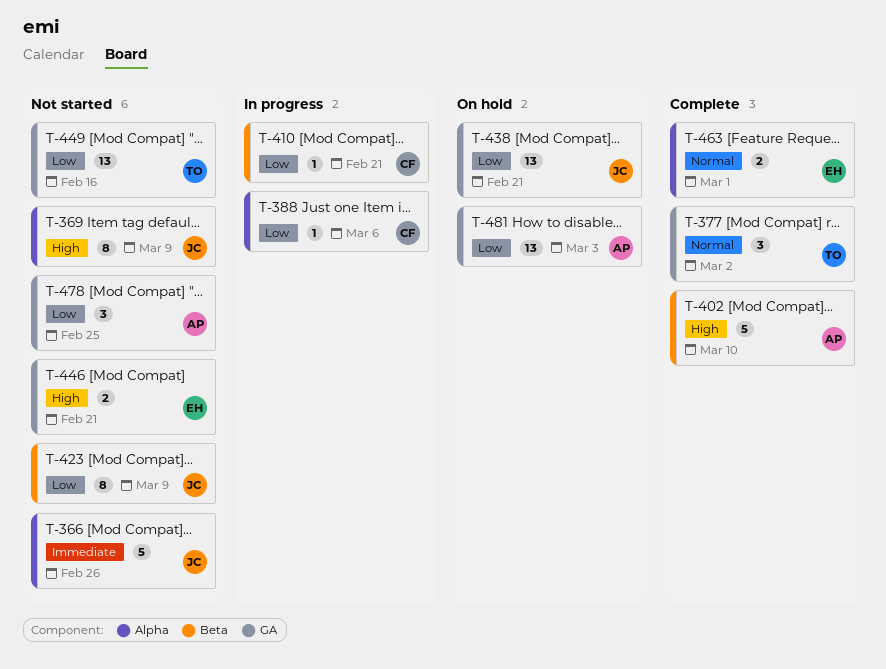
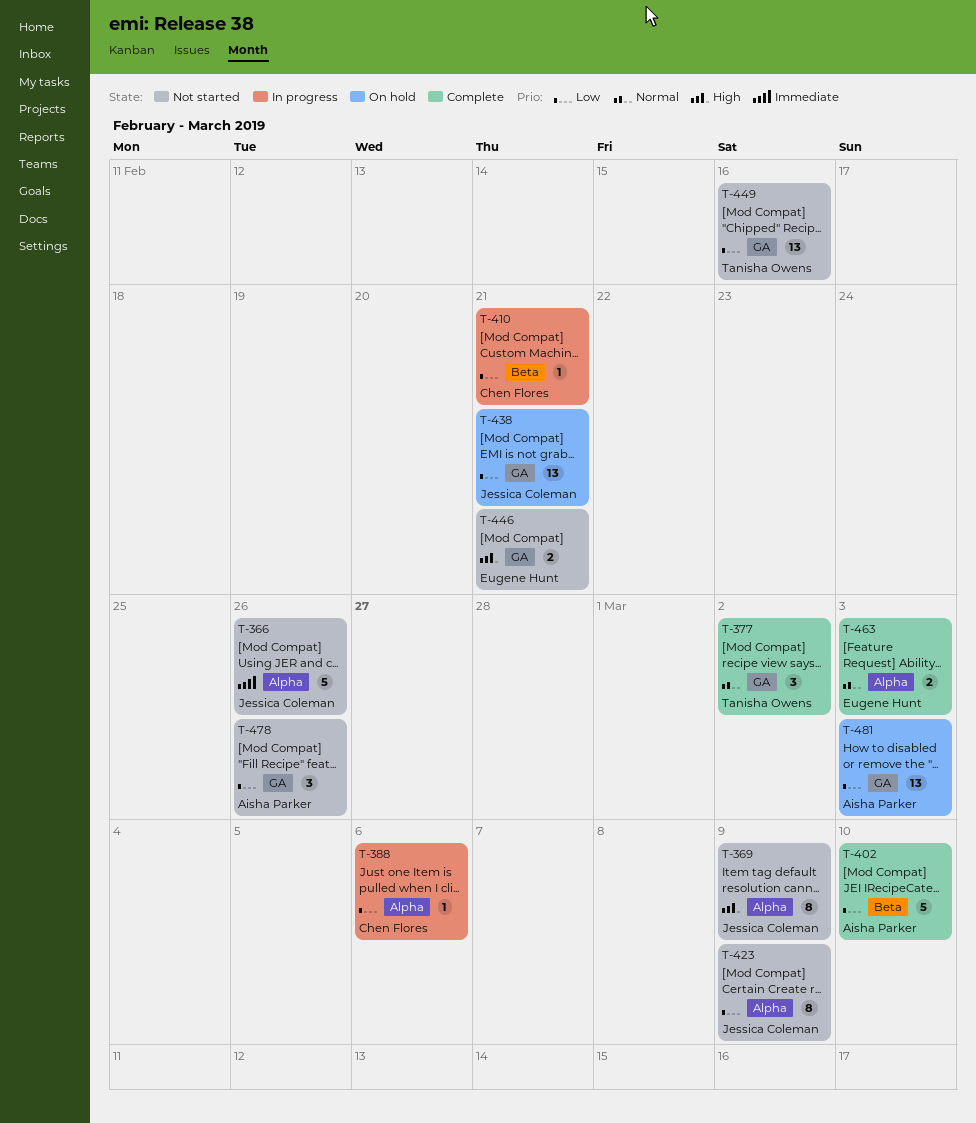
T-402, priority: High -> Low
T-423, label: Beta -> Alpha
T-463, due: Mar 1 -> Mar 3
T-478, due: Feb 25 -> Feb 26

